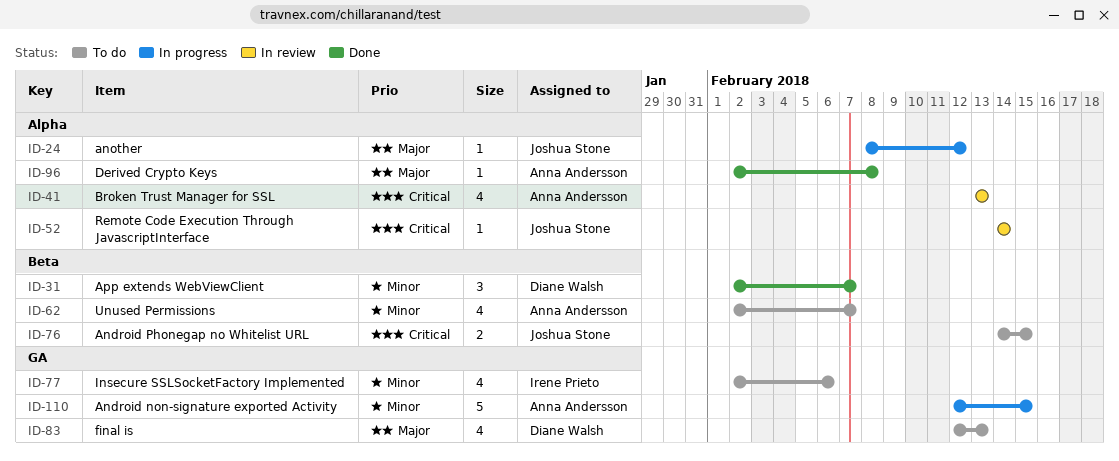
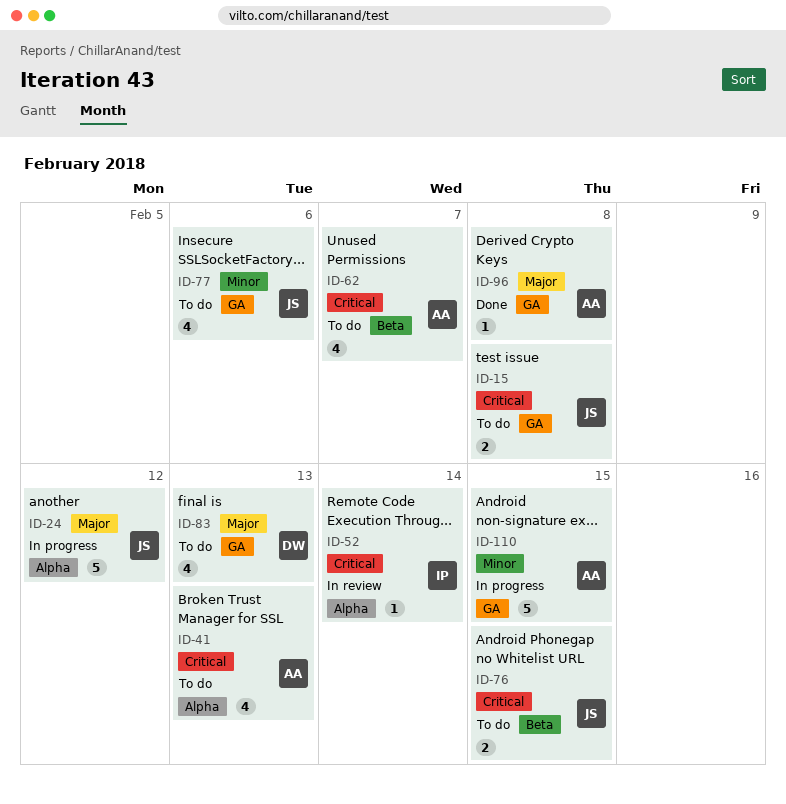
ID-15: none -> present
ID-24, estimate: 1 -> 5
ID-31: present -> none
ID-41, status: In review -> To do
ID-52, owner: Joshua Stone -> Irene Prieto
ID-62, priority: Minor -> Critical
ID-77, owner: Irene Prieto -> Joshua Stone
ID-96, label: Alpha -> GA

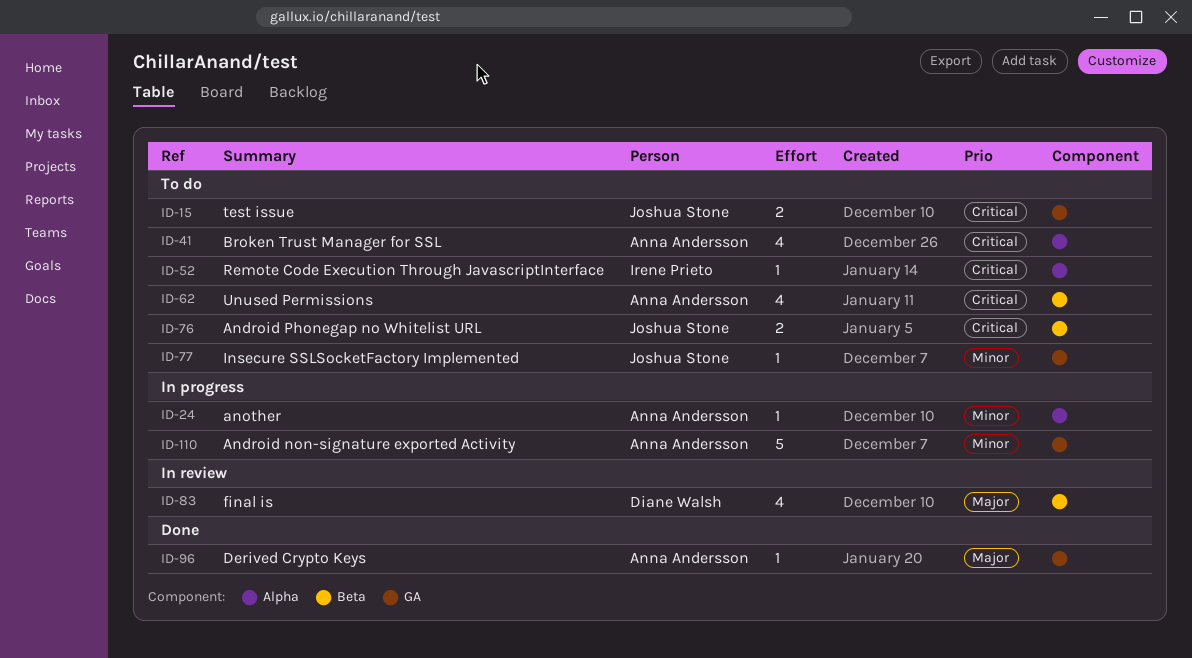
ID-24, owner: Joshua Stone -> Anna Andersson
ID-24, priority: Major -> Minor
ID-24, estimate: 5 -> 1
ID-52, status: In review -> To do
ID-77, estimate: 4 -> 1
ID-83, status: To do -> In review
ID-83, label: GA -> Beta

